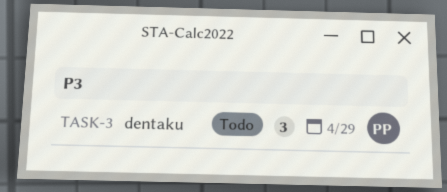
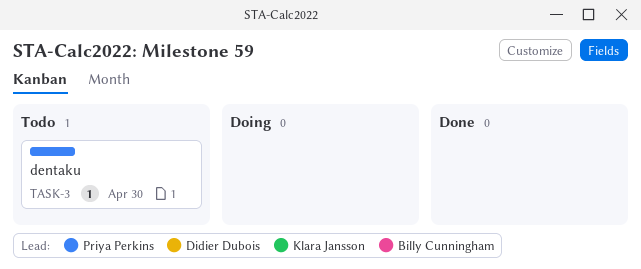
TASK-3, estimate: 3 -> 1
TASK-3, due: Apr 29 -> Apr 30

